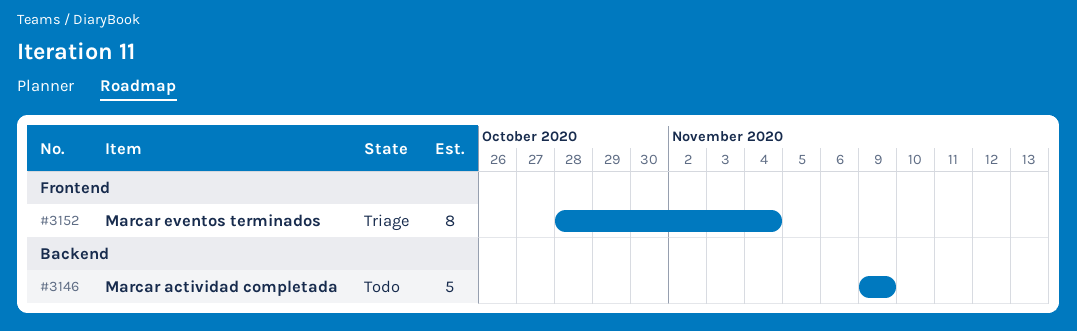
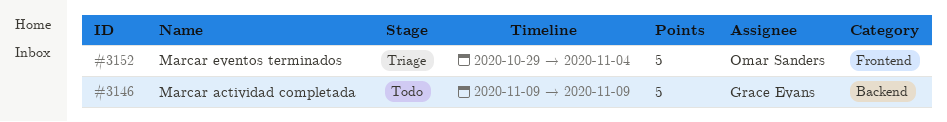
#3152, estimate: 8 -> 5
#3152, start: Oct 28 -> Oct 29

